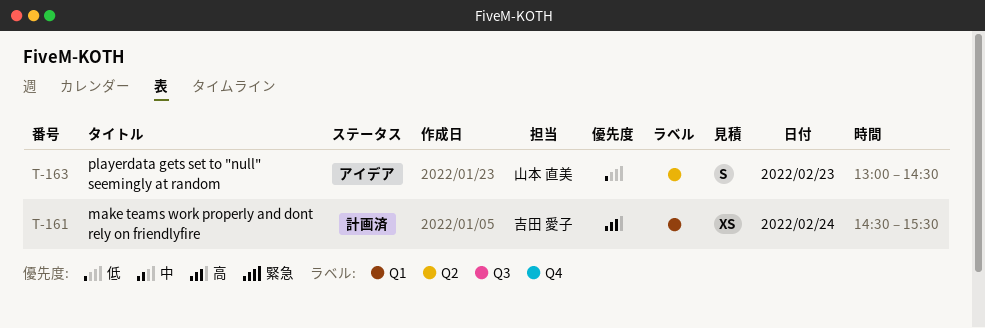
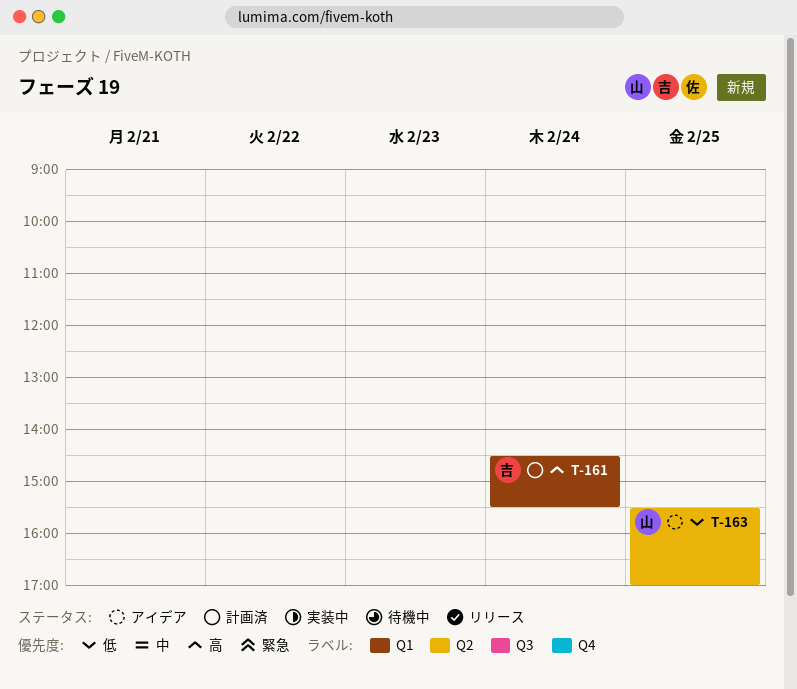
T-163, day: Feb 23 -> Feb 25
T-163, begins: 13:00 -> 15:30
T-163, ends: 14:30 -> 17:00

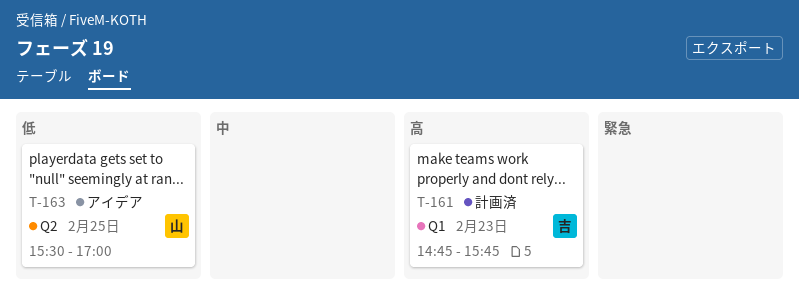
T-161, day: Feb 24 -> Feb 23
T-161, begins: 14:30 -> 14:45
T-161, ends: 15:30 -> 15:45

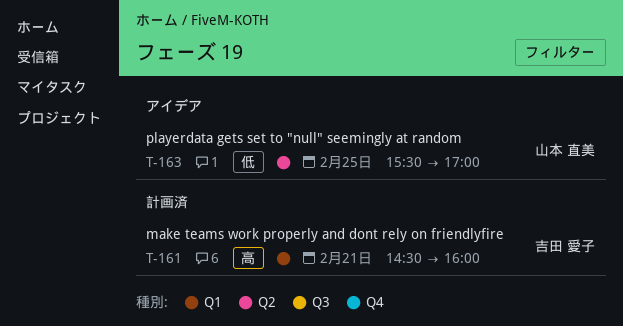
T-161, day: Feb 23 -> Feb 21
T-161, begins: 14:45 -> 14:30
T-161, ends: 15:45 -> 16:00

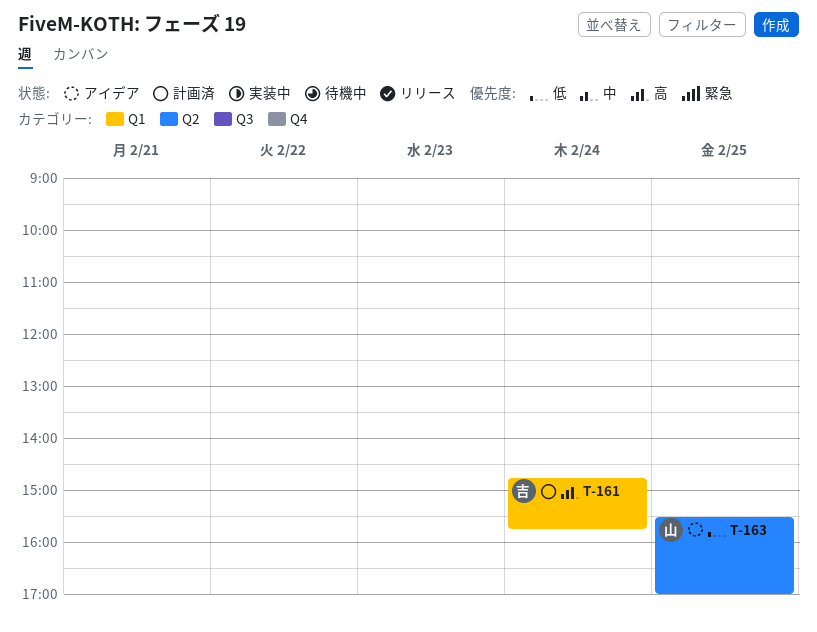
T-161, day: Feb 21 -> Feb 24
T-161, begins: 14:30 -> 14:45
T-161, ends: 16:00 -> 15:45

